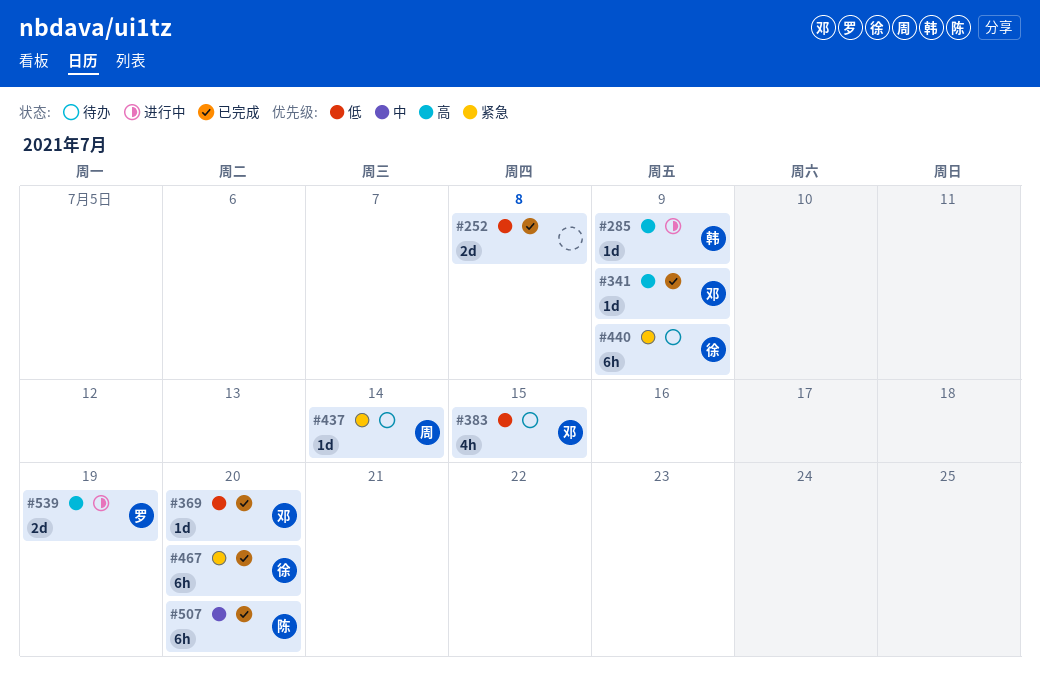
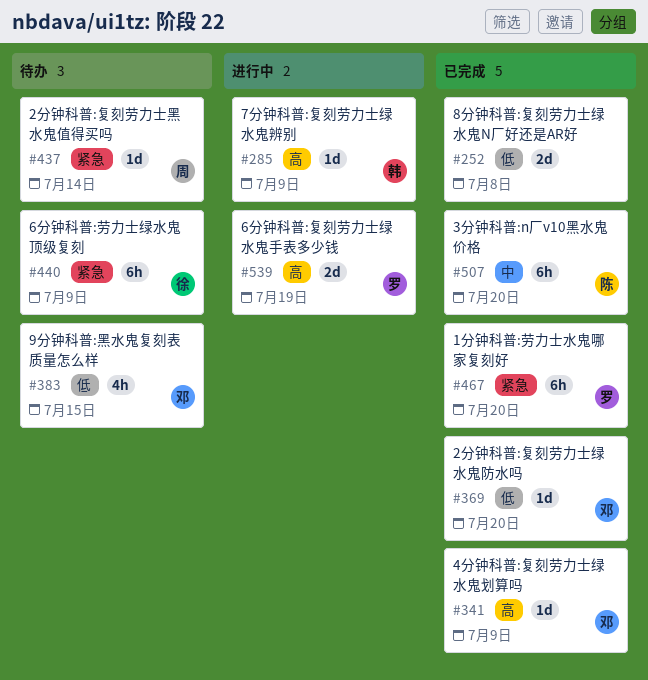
#467, owner: 徐 -> 罗

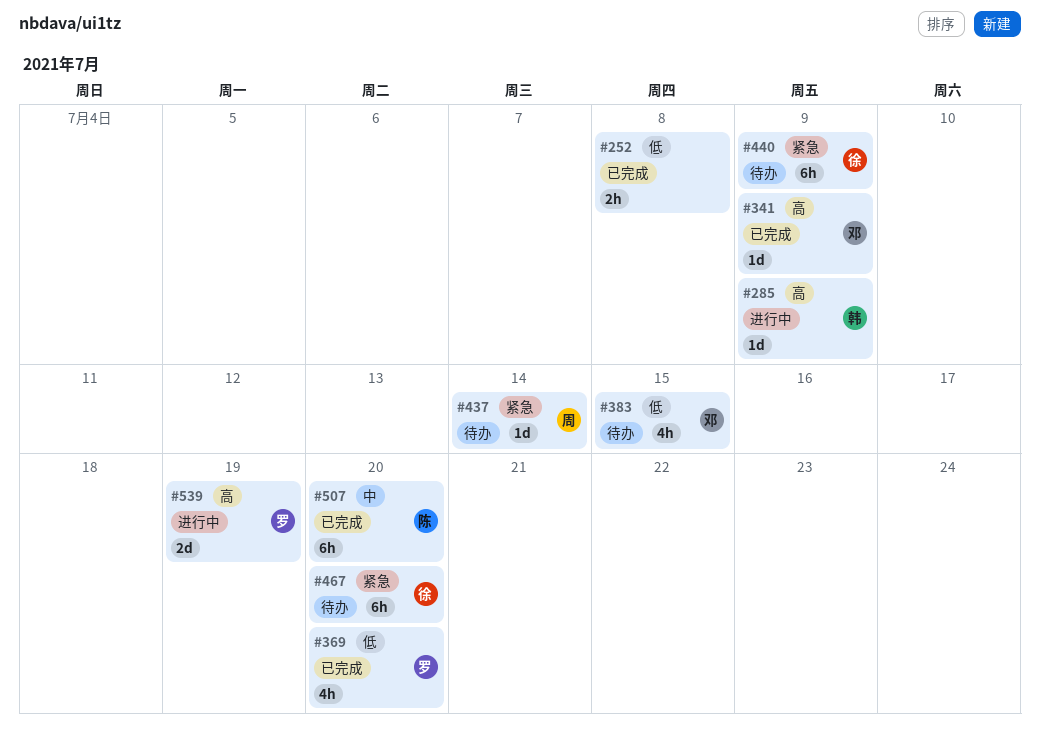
#252, estimate: 2d -> 2h
#369, owner: 邓 -> 罗
#369, estimate: 1d -> 4h
#467, status: 已完成 -> 待办
#467, owner: 罗 -> 徐

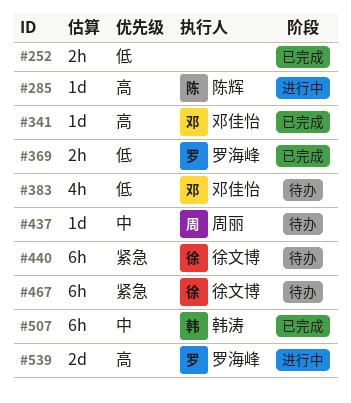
#285, owner: 韩涛 -> 陈辉
#369, estimate: 4h -> 2h
#437, priority: 紧急 -> 中
#507, owner: 陈辉 -> 韩涛

